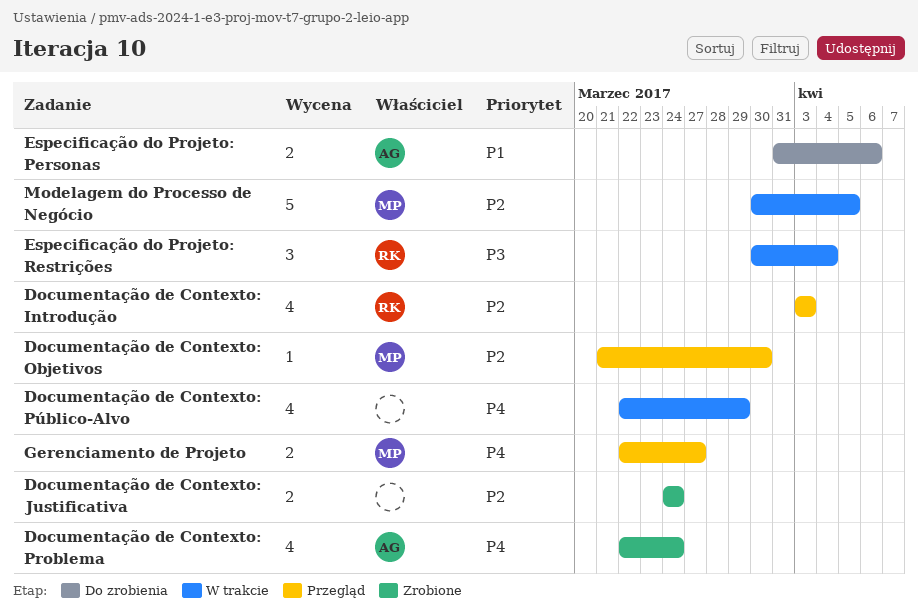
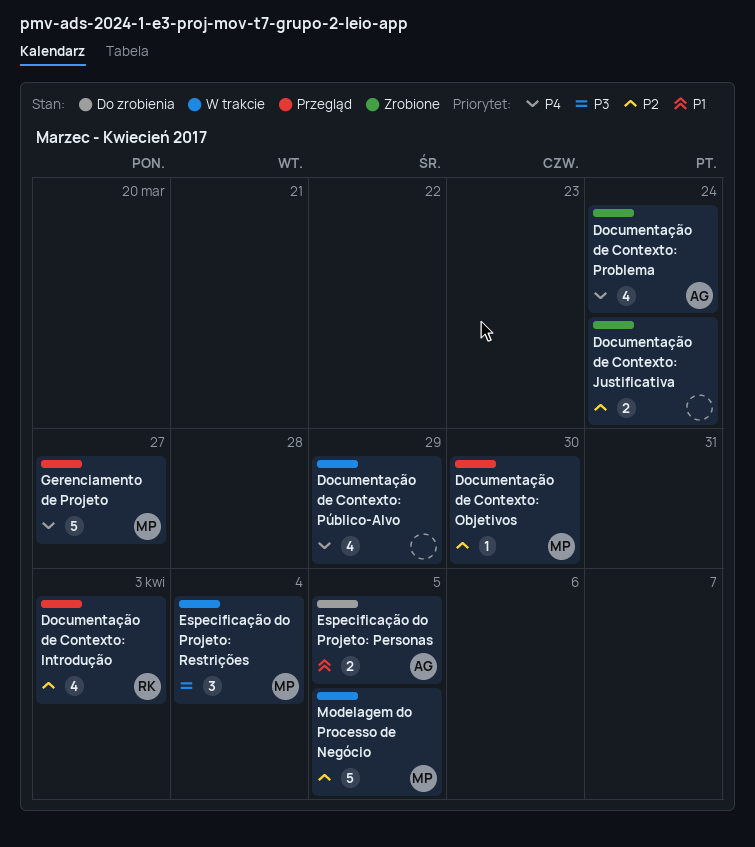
Especificação do Projeto: Personas, due: Apr 6 -> Apr 5
Especificação do Projeto: Restrições, owner: RK -> MP
Gerenciamento de Projeto, estimate: 2 -> 5

